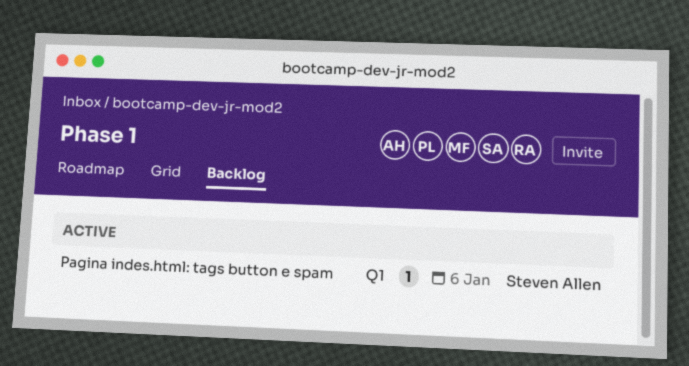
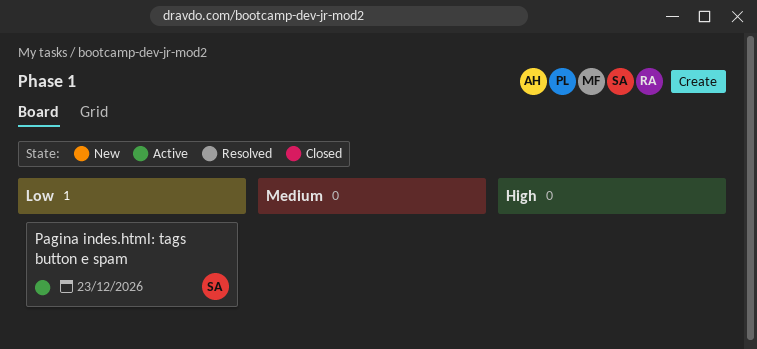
Pagina indes.html: tags button e spam, due: Jan 6 -> Dec 23

